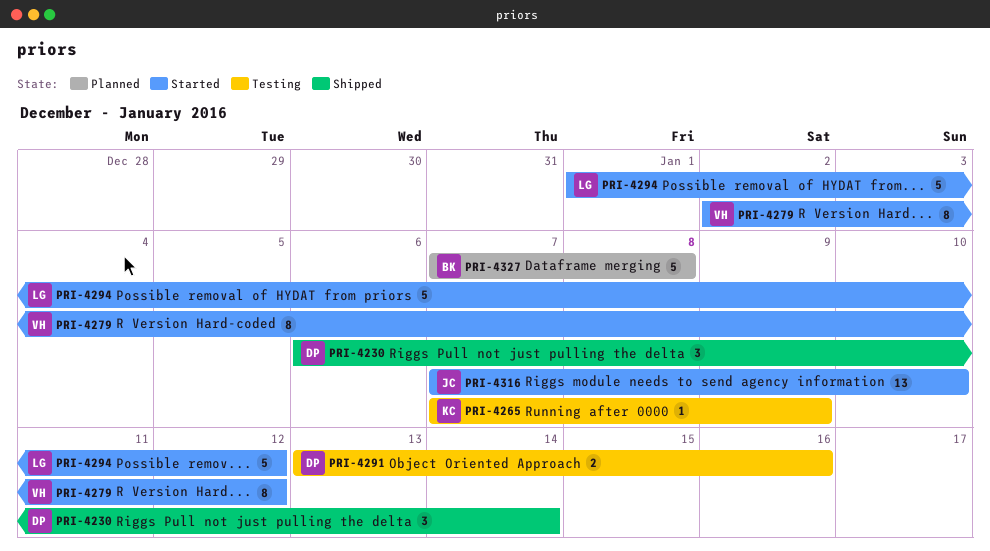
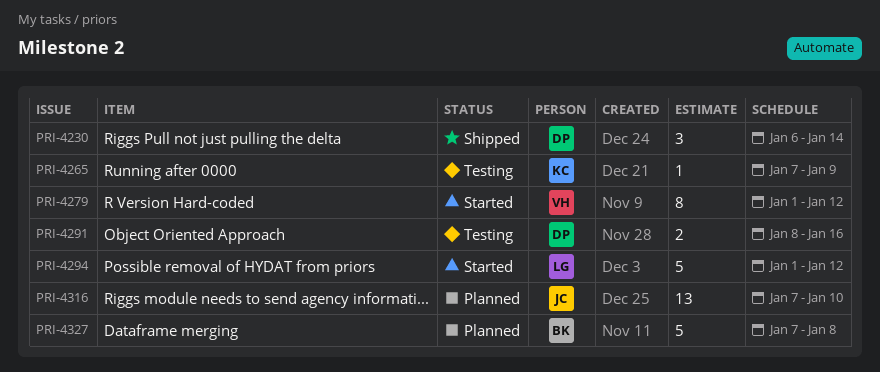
PRI-4279, start: Jan 2 -> Jan 1
PRI-4291, start: Jan 13 -> Jan 8
PRI-4316, status: Started -> Planned

